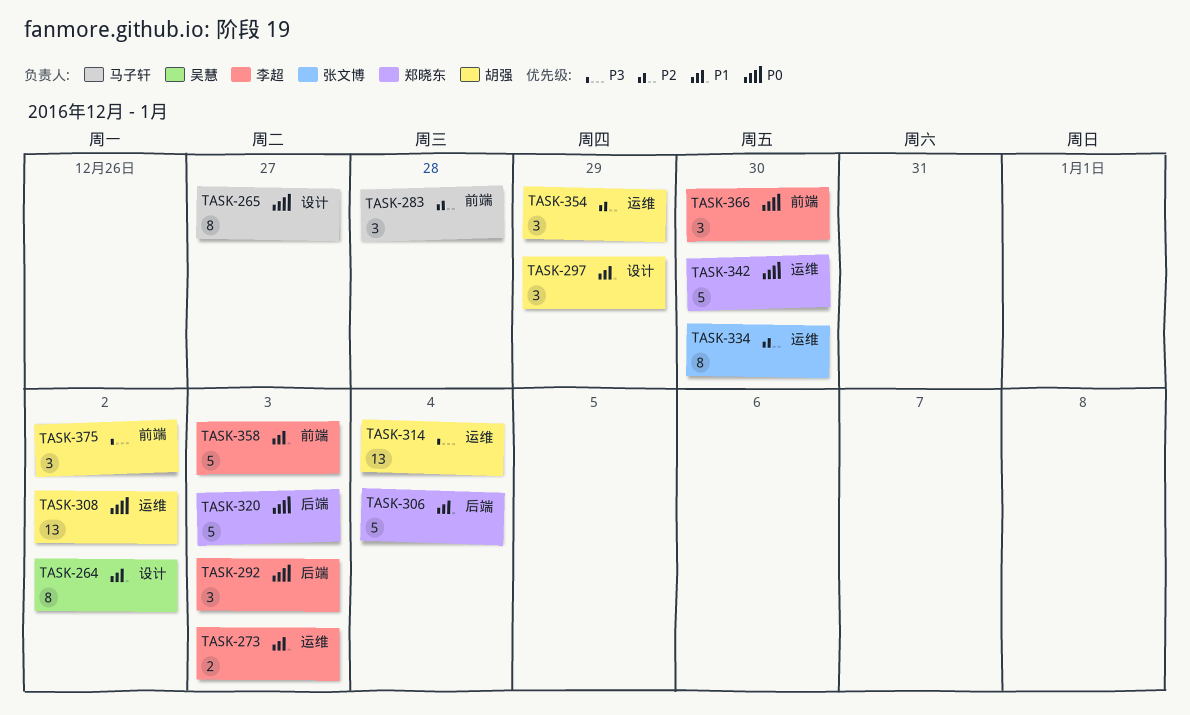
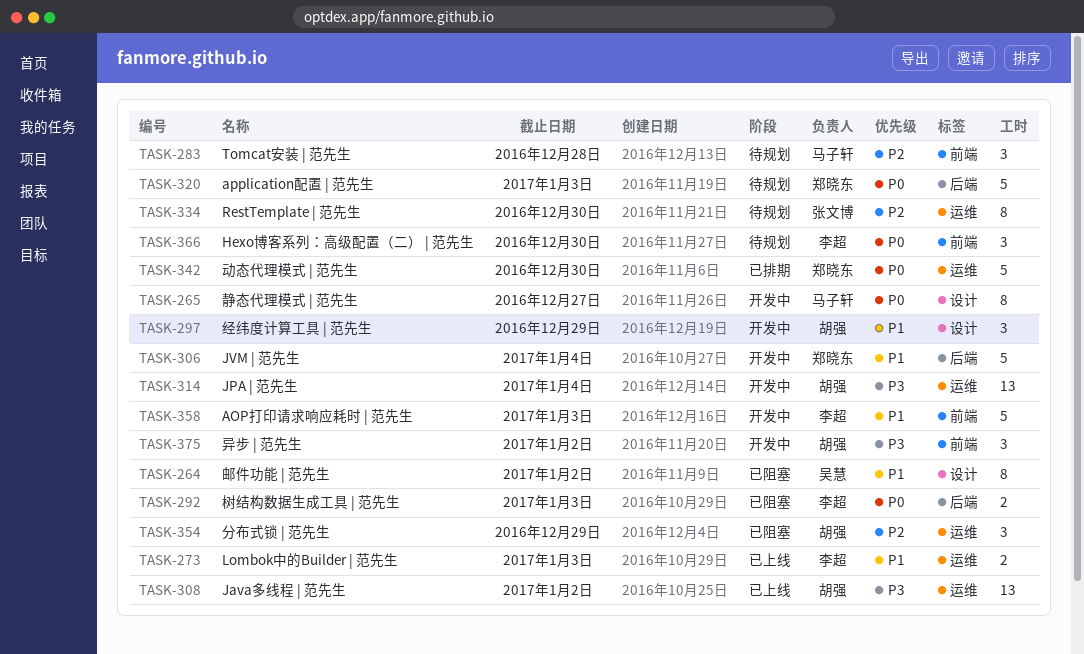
TASK-292, estimate: 3 -> 2
TASK-308, priority: P0 -> P3

